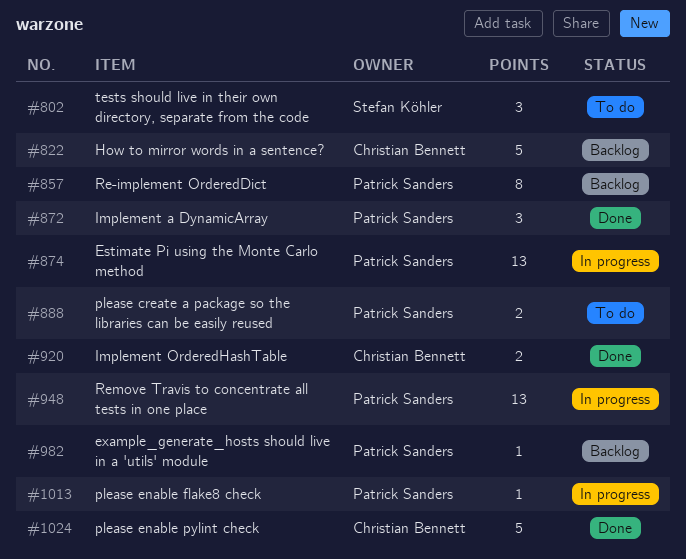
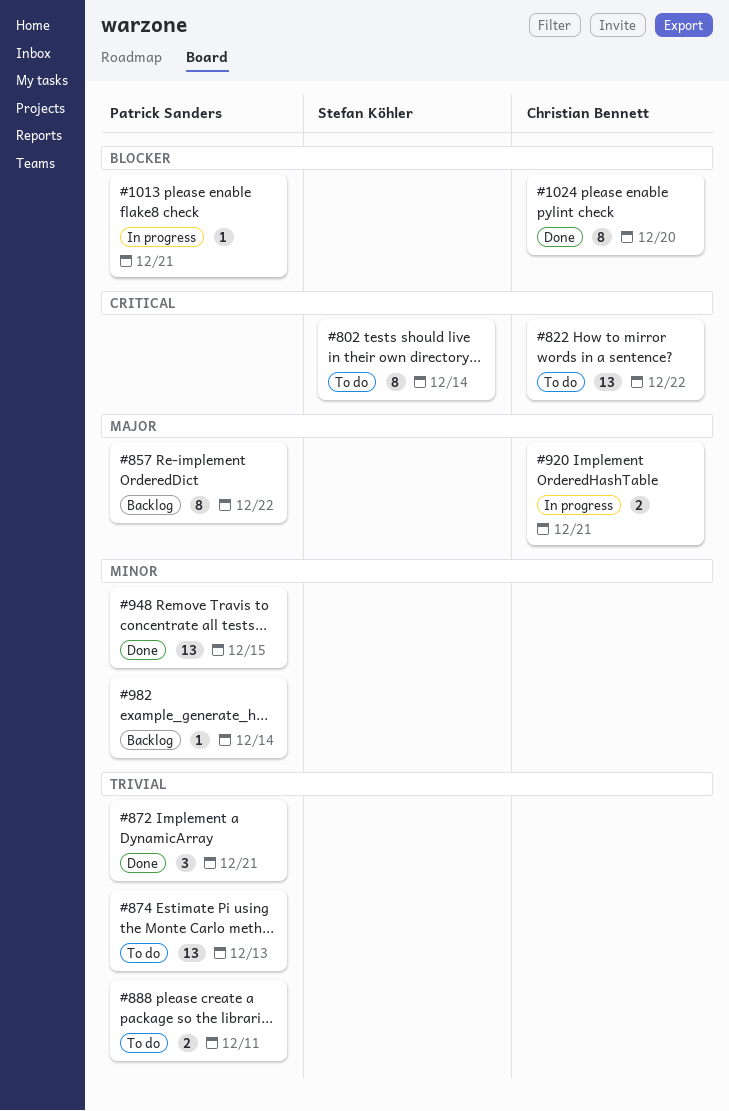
#802, estimate: 3 -> 8
#822, status: Backlog -> To do
#822, estimate: 5 -> 13
#874, status: In progress -> To do
#920, status: Done -> In progress
#948, status: In progress -> Done
#1024, estimate: 5 -> 8

